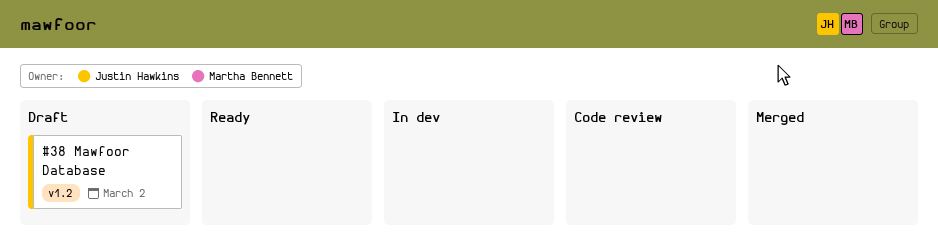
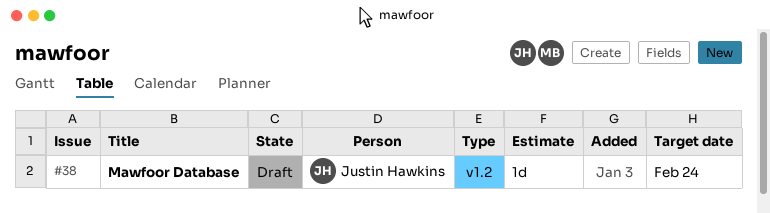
#38, due: Mar 2 -> Feb 24

